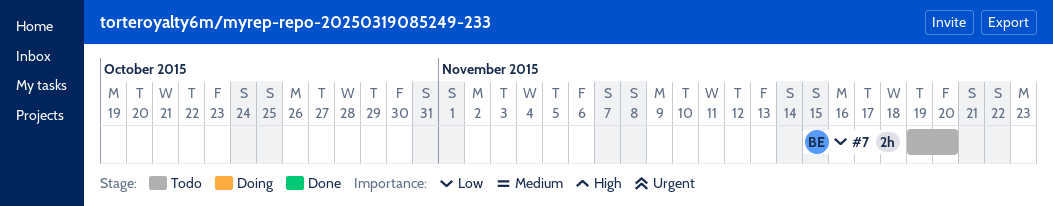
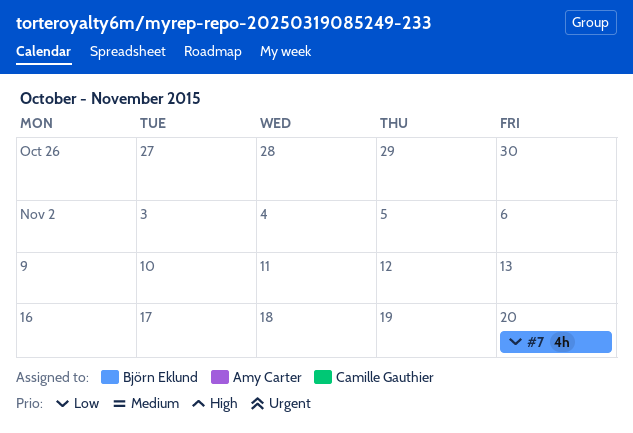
#7, estimate: 2h -> 4h
#7, start: Nov 19 -> Nov 20

